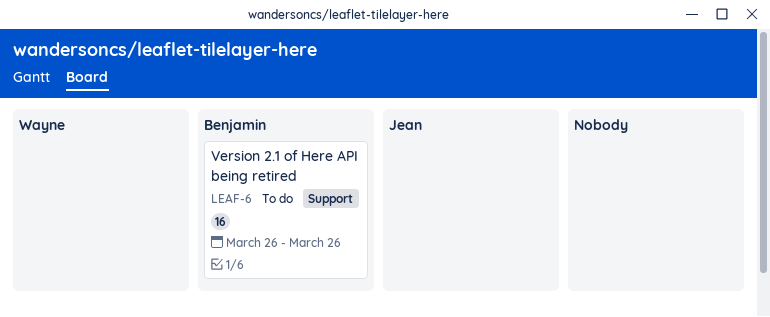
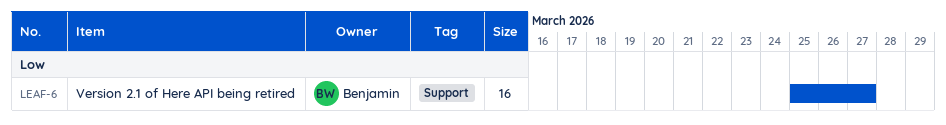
LEAF-6, start: Mar 26 -> Mar 25
LEAF-6, due: Mar 26 -> Mar 27

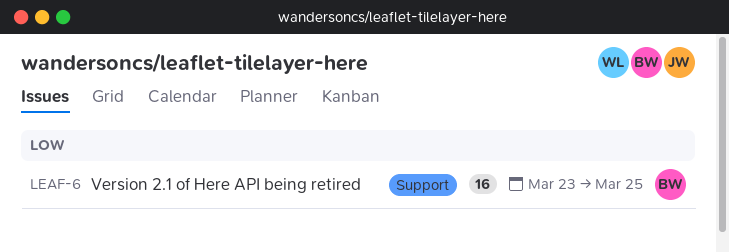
LEAF-6, start: Mar 25 -> Mar 23
LEAF-6, due: Mar 27 -> Mar 25

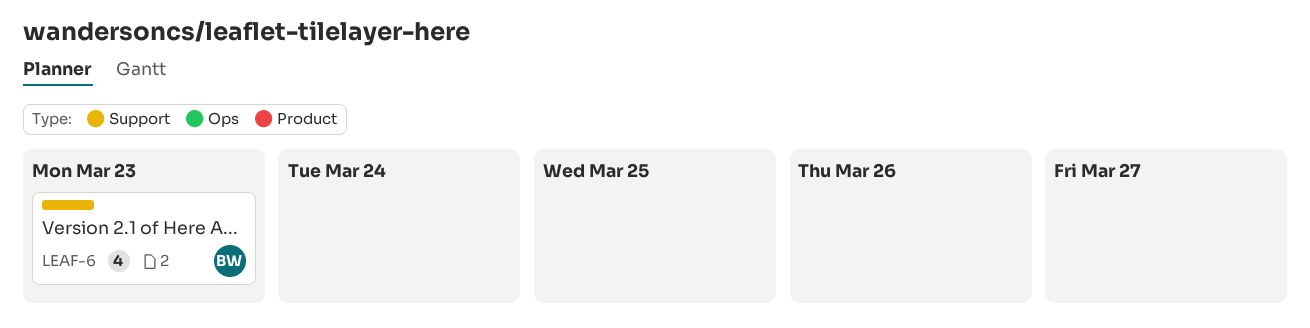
LEAF-6, estimate: 16 -> 4
LEAF-6, due: Mar 25 -> Mar 23

